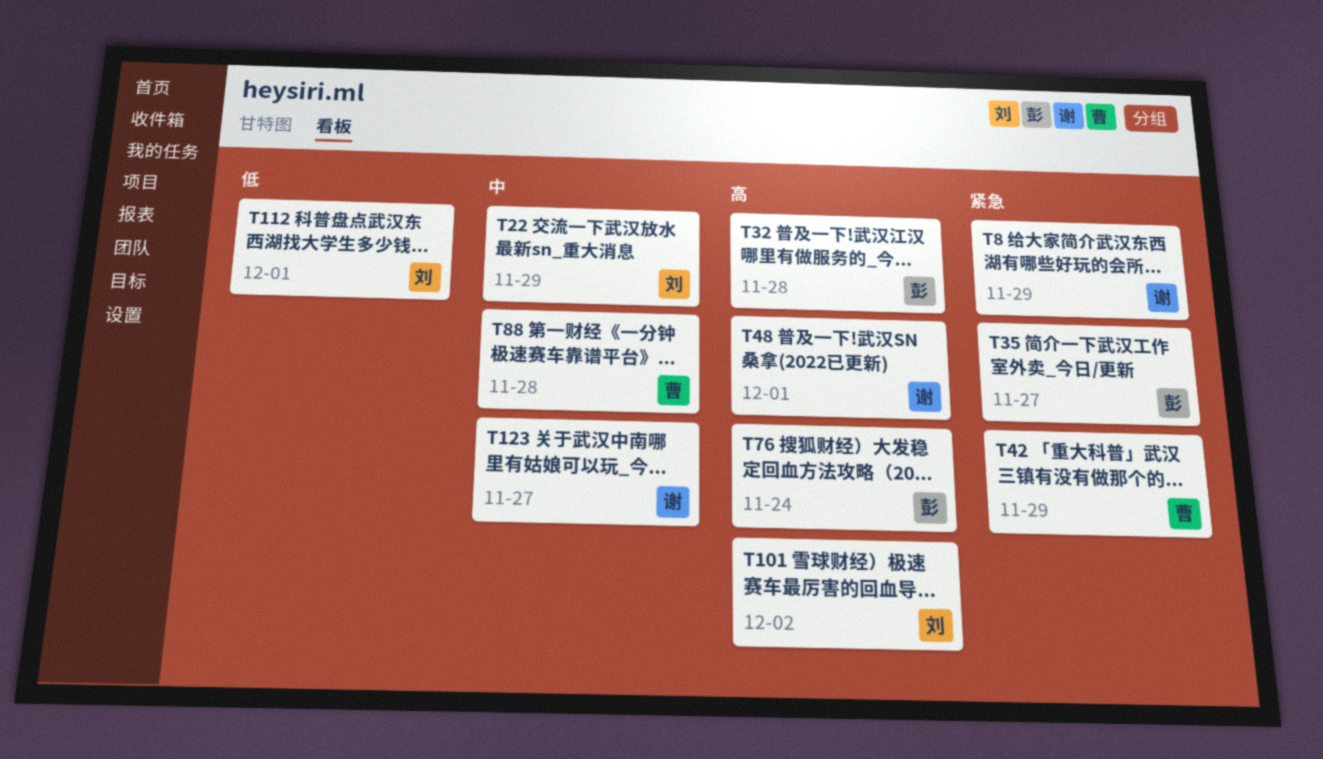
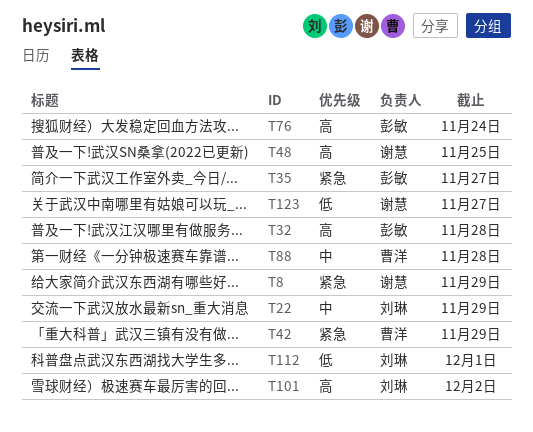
T48, due: Dec 1 -> Nov 25
T123, priority: 中 -> 低

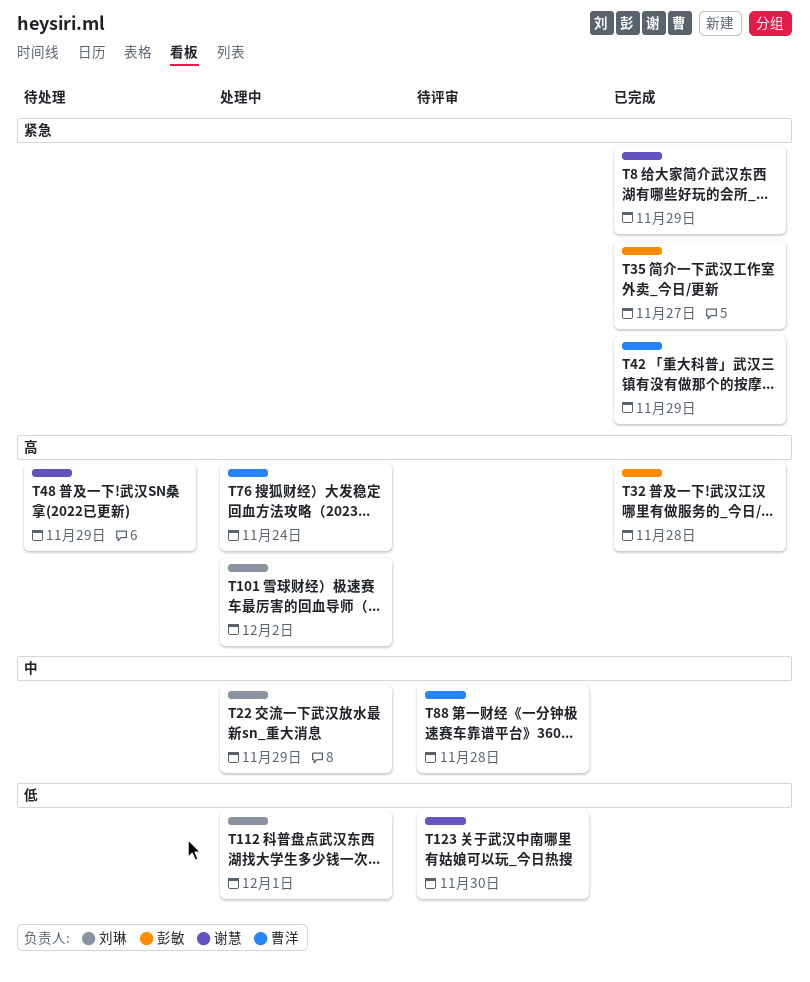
T48, due: Nov 25 -> Nov 29
T76, owner: 彭敏 -> 曹洋
T123, due: Nov 27 -> Nov 30

